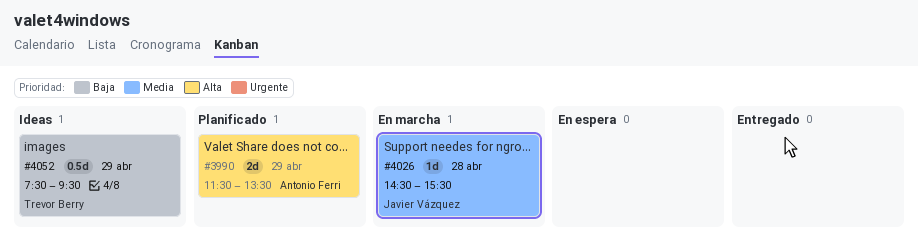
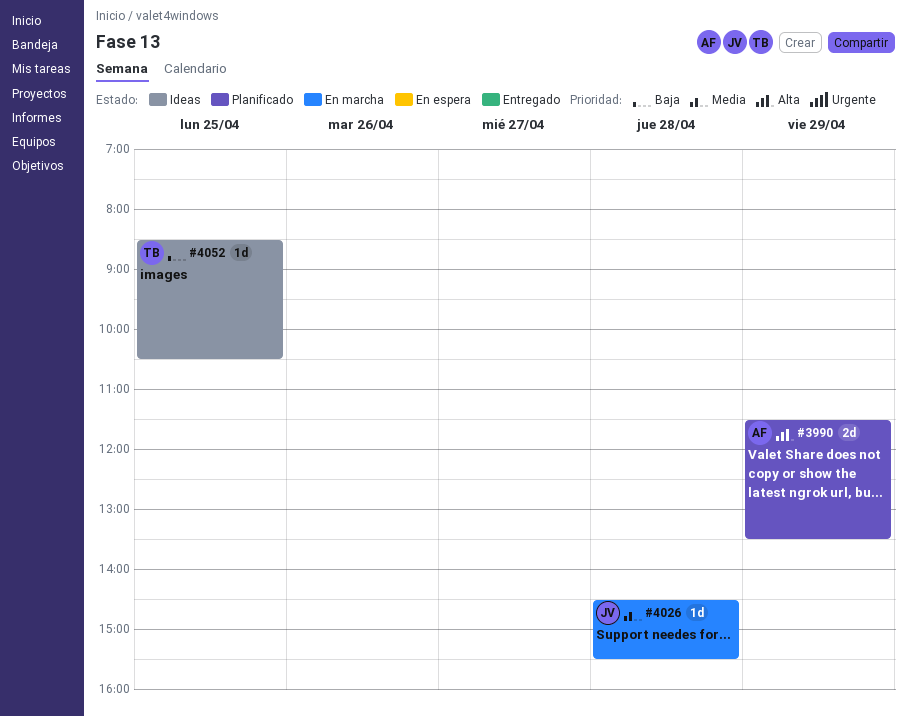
#4052, estimate: 0.5d -> 1d
#4052, day: Apr 29 -> Apr 25
#4052, begins: 07:30 -> 08:30
#4052, ends: 09:30 -> 10:30

